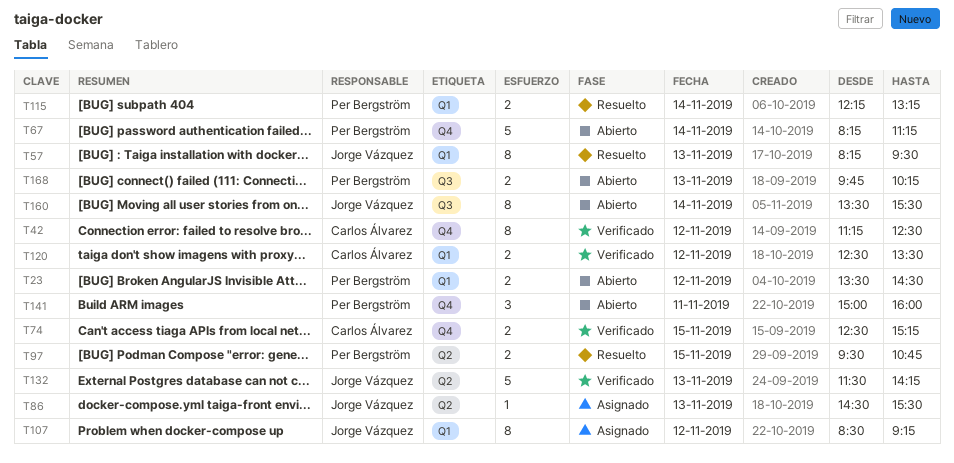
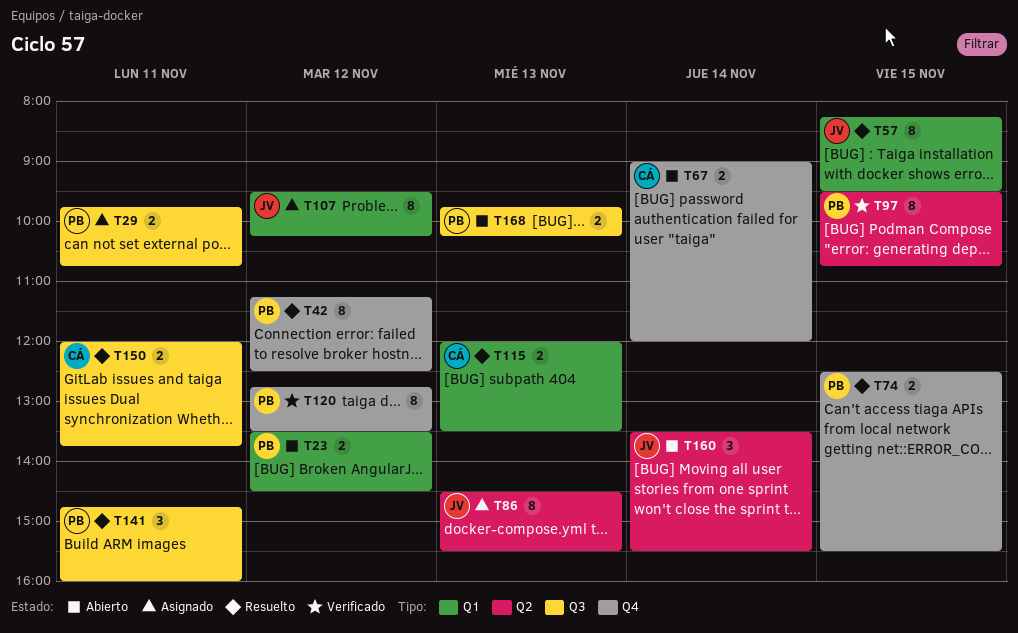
T29: none -> present
T42, status: Verificado -> Resuelto
T42, owner: Carlos Álvarez -> Per Bergström
T57, day: Nov 13 -> Nov 15
T67, owner: Per Bergström -> Carlos Álvarez
T67, estimate: 5 -> 2
T67, begins: 08:15 -> 09:00
T67, ends: 11:15 -> 12:00
T74, status: Verificado -> Resuelto
T74, owner: Carlos Álvarez -> Per Bergström
T74, ends: 15:15 -> 15:30
T86, estimate: 1 -> 8
T97, status: Resuelto -> Verificado
T97, estimate: 2 -> 8
T107, begins: 08:30 -> 09:30
T107, ends: 09:15 -> 10:15
T115, owner: Per Bergström -> Carlos Álvarez
T115, day: Nov 14 -> Nov 13
T115, begins: 12:15 -> 12:00
T115, ends: 13:15 -> 13:30
T120, owner: Carlos Álvarez -> Per Bergström
T120, label: Q1 -> Q4
T120, estimate: 2 -> 8
T120, begins: 12:30 -> 12:45
T132: present -> none
T141, status: Abierto -> Resuelto
T141, label: Q4 -> Q3
T141, begins: 15:00 -> 14:45
T150: none -> present
T160, label: Q3 -> Q2
T160, estimate: 8 -> 3

